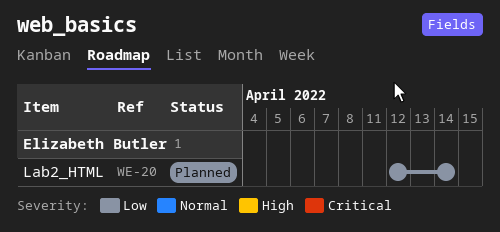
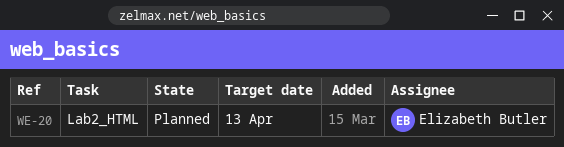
WE-20, due: Apr 14 -> Apr 13

